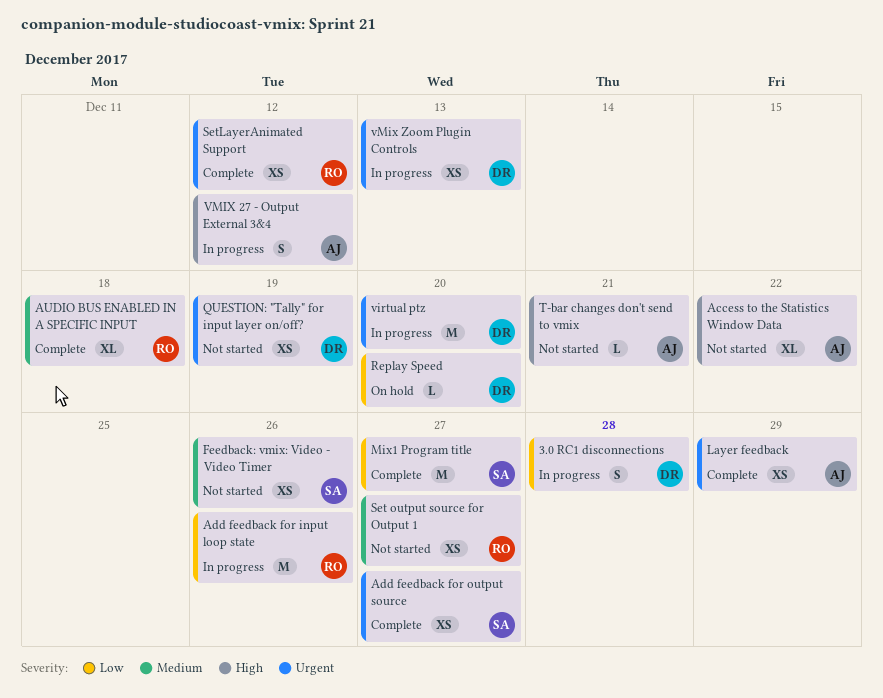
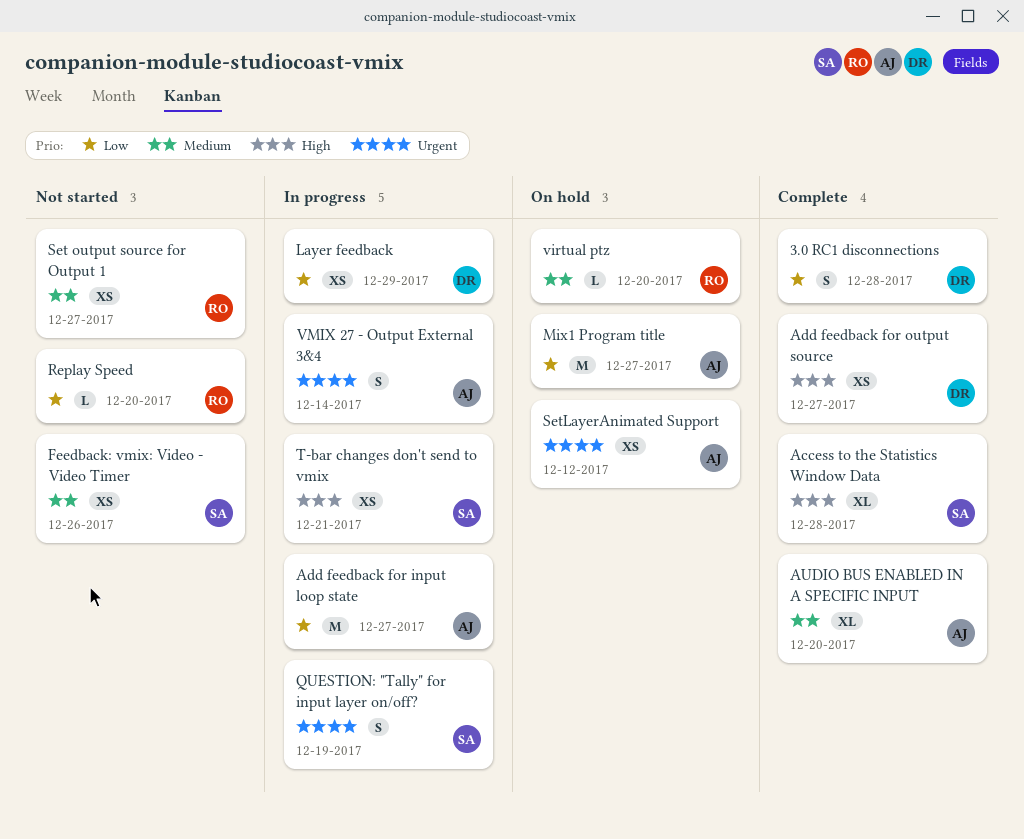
3.0 RC1 disconnections, status: In progress -> Complete
Access to the Statistics Window Data, status: Not started -> Complete
Access to the Statistics Window Data, owner: AJ -> SA
Access to the Statistics Window Data, due: Dec 22 -> Dec 28
Add feedback for input loop state, owner: RO -> AJ
Add feedback for input loop state, due: Dec 26 -> Dec 27
Add feedback for output source, owner: SA -> DR
Add feedback for output source, priority: Urgent -> High
AUDIO BUS ENABLED IN A SPECIFIC INPUT, owner: RO -> AJ
AUDIO BUS ENABLED IN A SPECIFIC INPUT, due: Dec 18 -> Dec 20
Layer feedback, status: Complete -> In progress
Layer feedback, owner: AJ -> DR
Layer feedback, priority: Urgent -> Low
Mix1 Program title, status: Complete -> On hold
Mix1 Program title, owner: SA -> AJ
QUESTION: "Tally" for input layer on/off?, status: Not started -> In progress
QUESTION: "Tally" for input layer on/off?, owner: DR -> SA
QUESTION: "Tally" for input layer on/off?, estimate: XS -> S
Replay Speed, status: On hold -> Not started
Replay Speed, owner: DR -> RO
SetLayerAnimated Support, status: Complete -> On hold
SetLayerAnimated Support, owner: RO -> AJ
T-bar changes don't send to vmix, status: Not started -> In progress
T-bar changes don't send to vmix, owner: AJ -> SA
T-bar changes don't send to vmix, estimate: L -> XS
virtual ptz, status: In progress -> On hold
virtual ptz, owner: DR -> RO
virtual ptz, priority: Urgent -> Medium
virtual ptz, estimate: M -> L
VMIX 27 - Output External 3&4, priority: High -> Urgent
VMIX 27 - Output External 3&4, due: Dec 12 -> Dec 14
vMix Zoom Plugin Controls: present -> none

